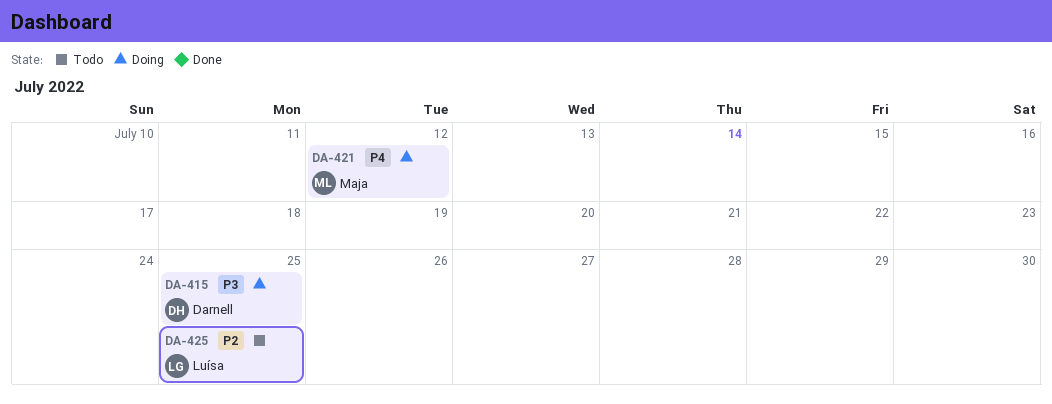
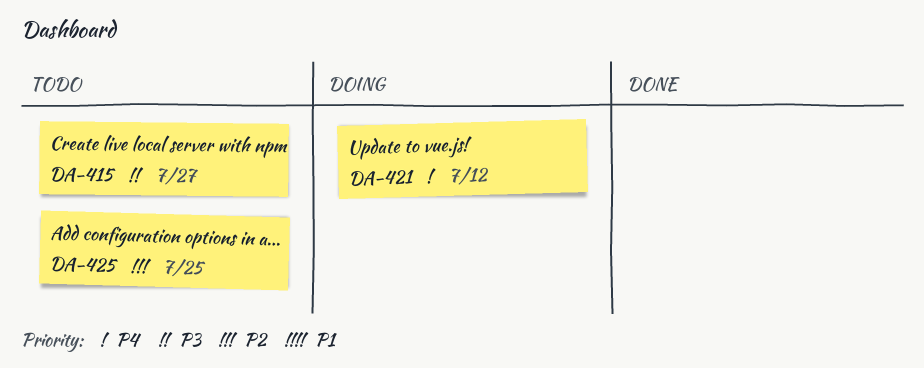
DA-415, status: Doing -> Todo
DA-415, due: Jul 25 -> Jul 27

